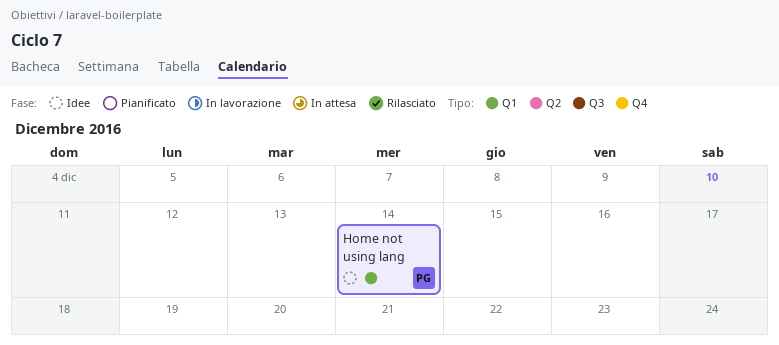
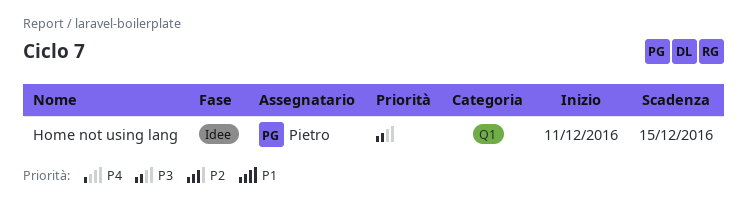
Home not using lang, due: Dec 14 -> Dec 15

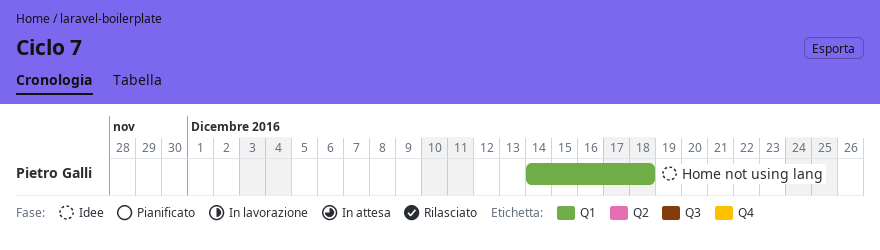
Home not using lang, start: Dec 11 -> Dec 14
Home not using lang, due: Dec 15 -> Dec 18

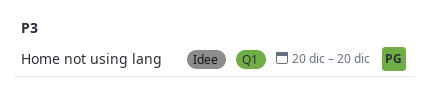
Home not using lang, start: Dec 14 -> Dec 20
Home not using lang, due: Dec 18 -> Dec 20

